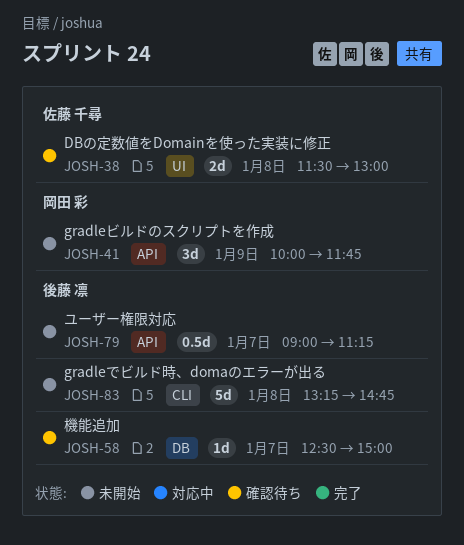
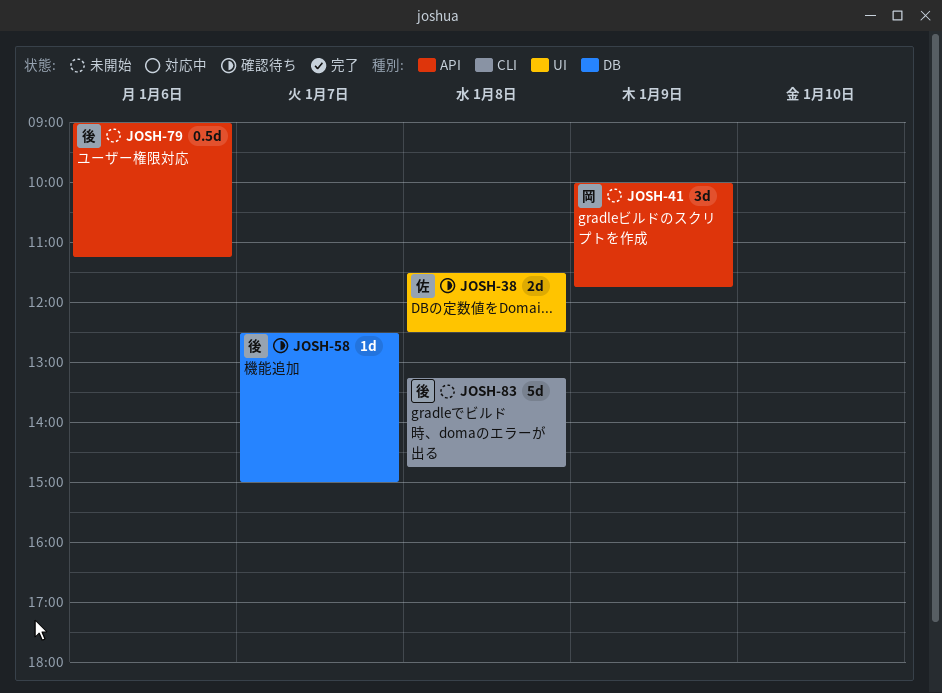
JOSH-38, ends: 13:00 -> 12:30
JOSH-79, day: Jan 7 -> Jan 6

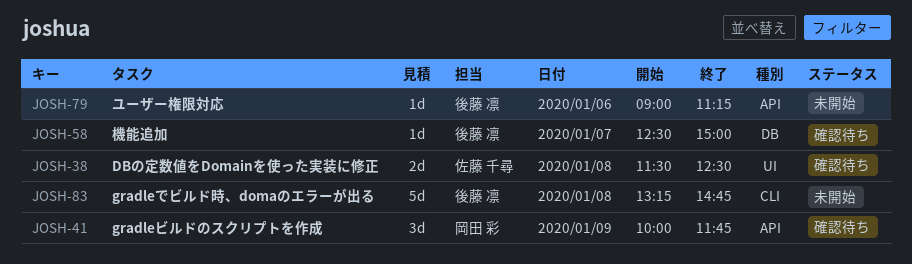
JOSH-41, status: 未開始 -> 確認待ち
JOSH-79, estimate: 0.5d -> 1d

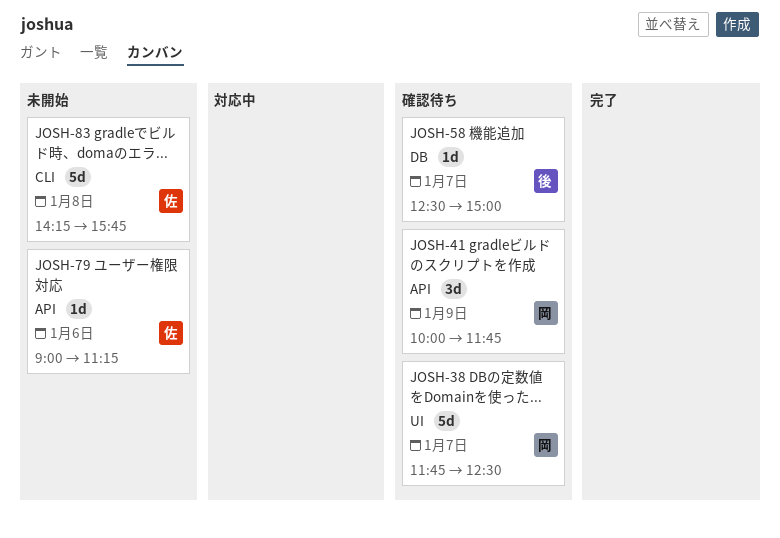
JOSH-38, owner: 佐藤 千尋 -> 岡田 彩
JOSH-38, estimate: 2d -> 5d
JOSH-38, day: Jan 8 -> Jan 7
JOSH-38, begins: 11:30 -> 11:45
JOSH-79, owner: 後藤 凛 -> 佐藤 千尋
JOSH-83, owner: 後藤 凛 -> 佐藤 千尋
JOSH-83, begins: 13:15 -> 14:15
JOSH-83, ends: 14:45 -> 15:45

